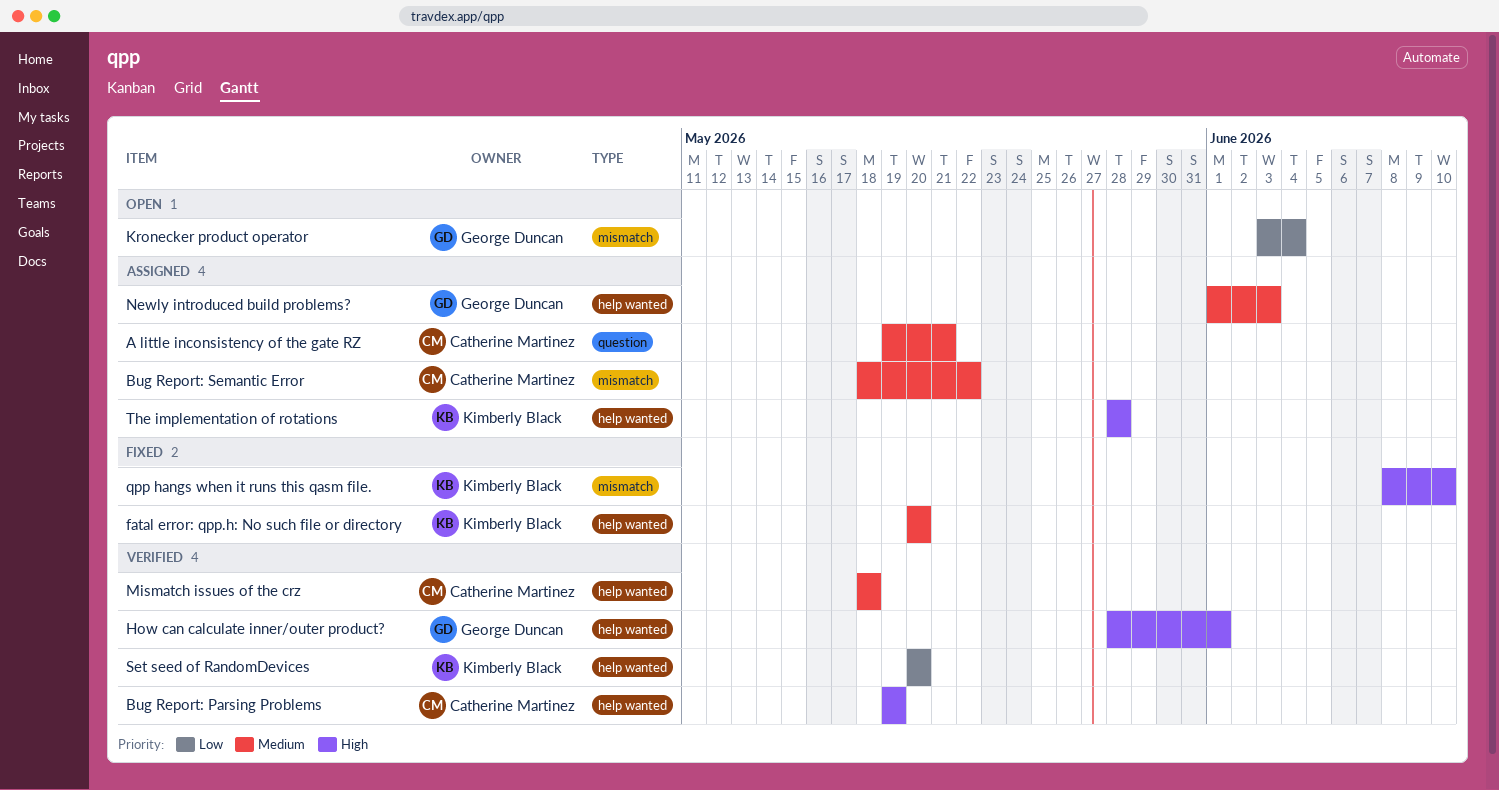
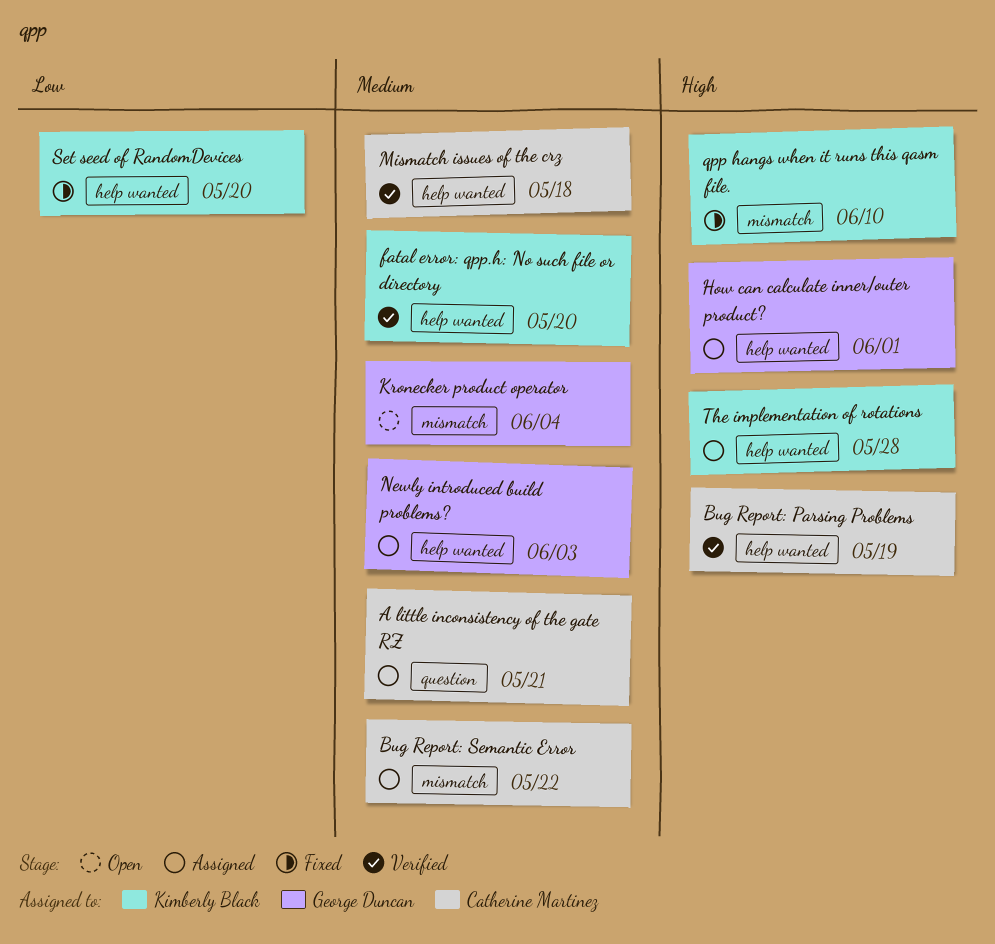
fatal error: qpp.h: No such file or directory, status: Fixed -> Verified
How can calculate inner/outer product?, status: Verified -> Assigned
Kronecker product operator, priority: Low -> Medium
Set seed of RandomDevices, status: Verified -> Fixed

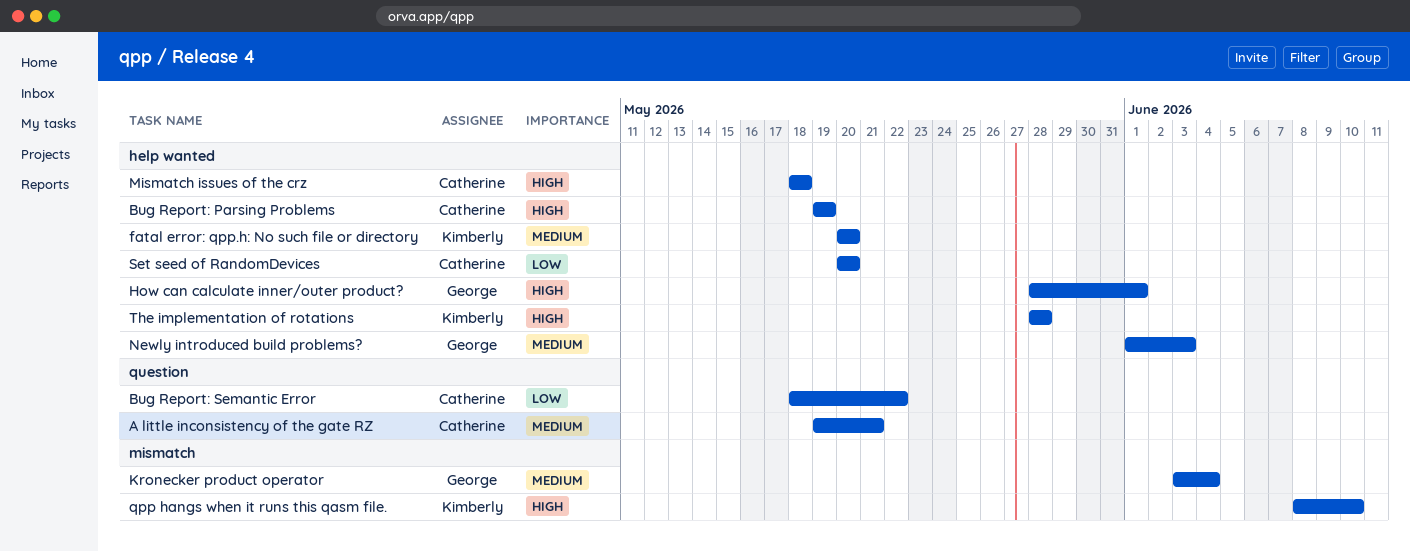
Bug Report: Semantic Error, priority: Medium -> Low
Bug Report: Semantic Error, label: mismatch -> question
Mismatch issues of the crz, priority: Medium -> High
Set seed of RandomDevices, owner: Kimberly Black -> Catherine Martinez

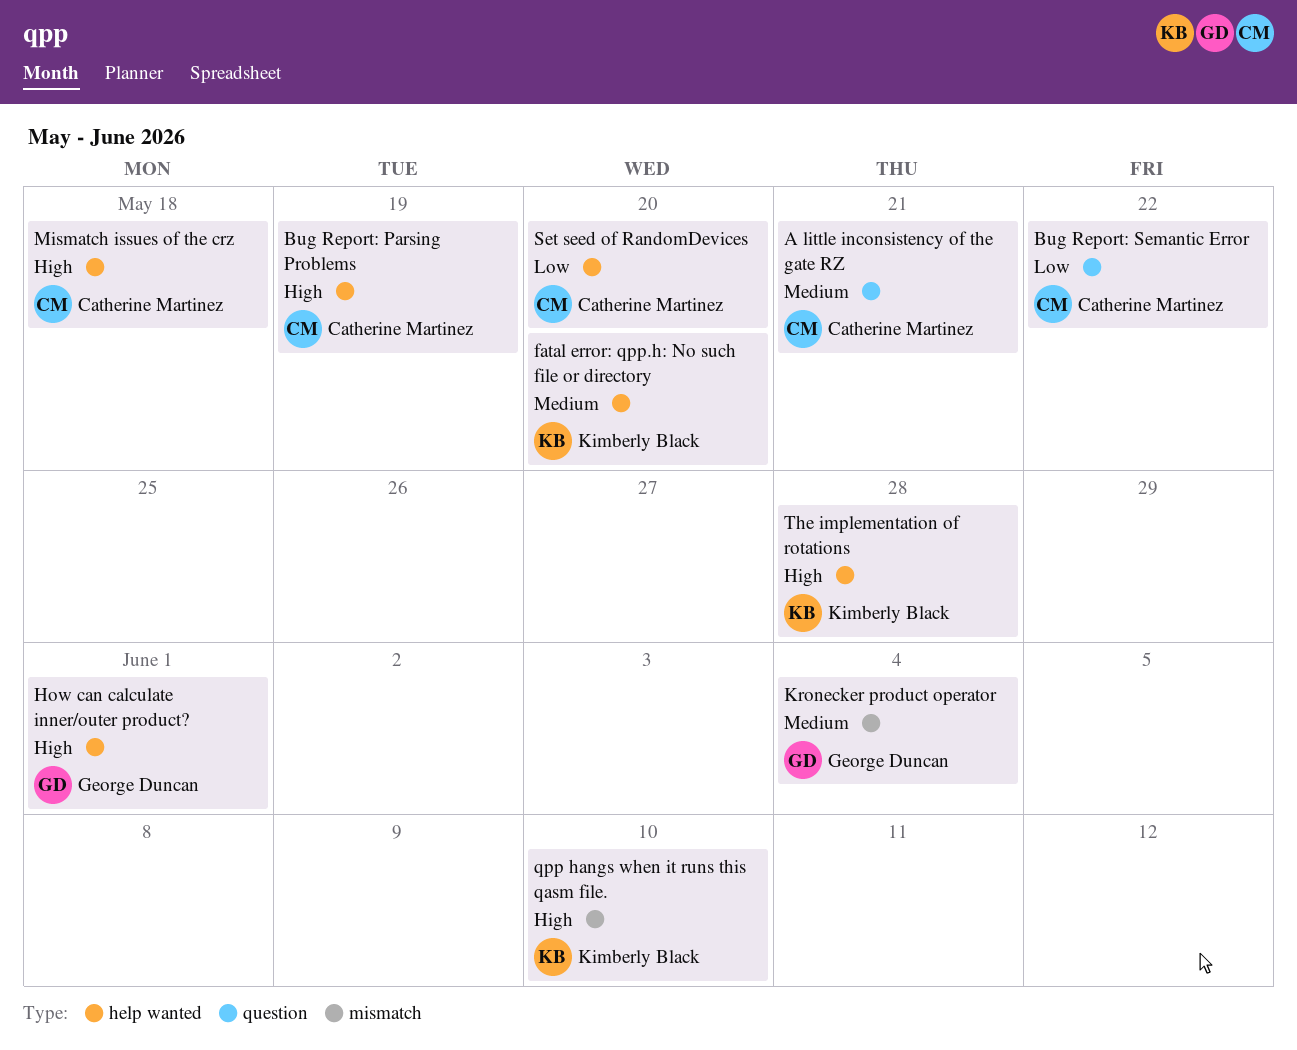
Newly introduced build problems?: present -> none

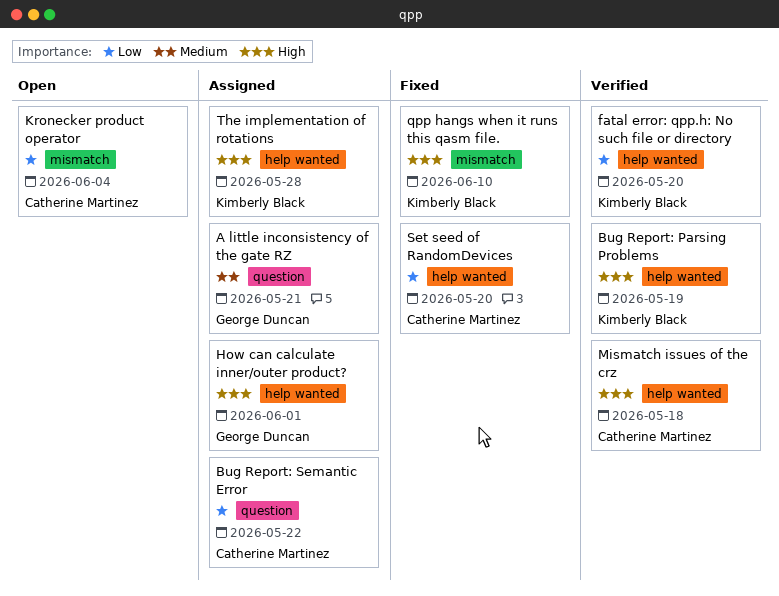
A little inconsistency of the gate RZ, owner: Catherine Martinez -> George Duncan
Bug Report: Parsing Problems, owner: Catherine Martinez -> Kimberly Black
fatal error: qpp.h: No such file or directory, priority: Medium -> Low
Kronecker product operator, owner: George Duncan -> Catherine Martinez
Kronecker product operator, priority: Medium -> Low

